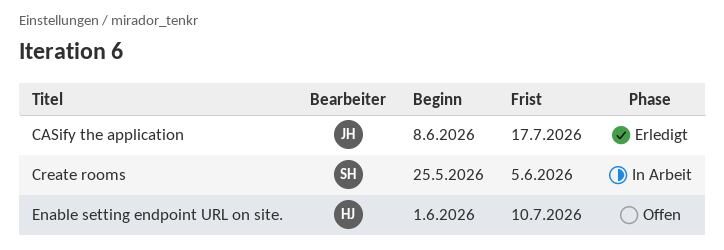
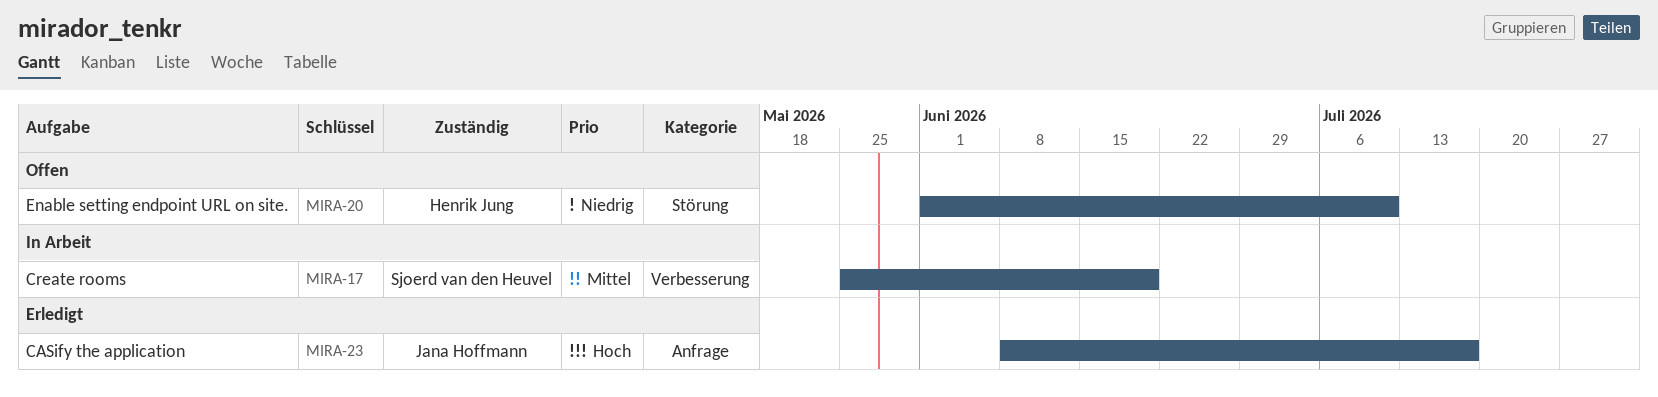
Create rooms, due: Jun 5 -> Jun 19

